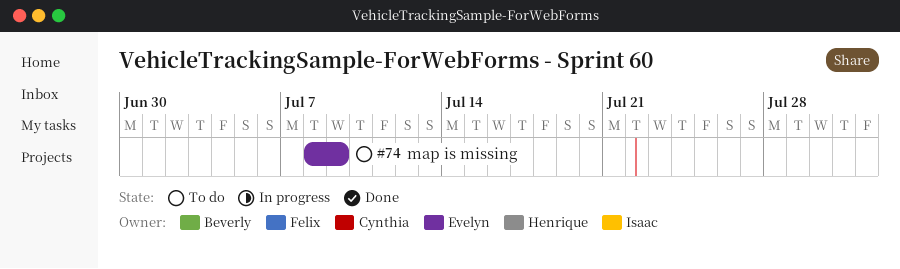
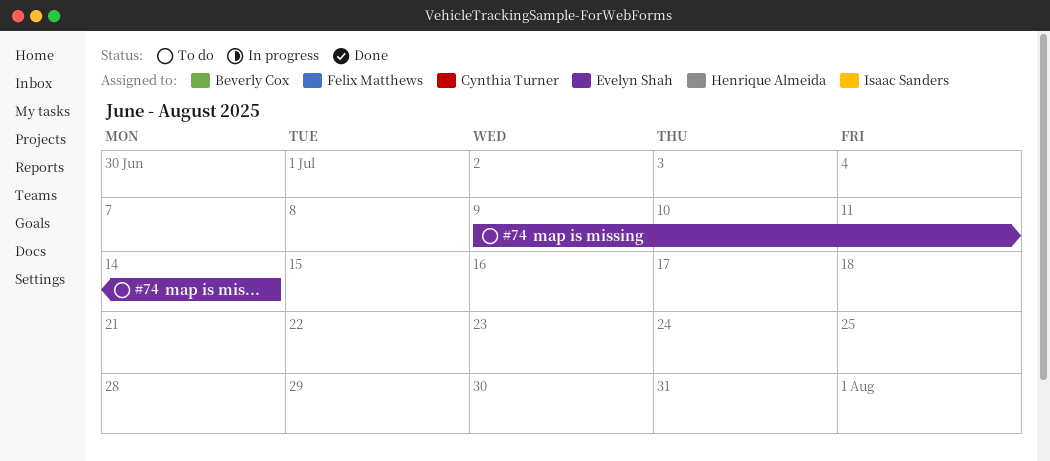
#74, start: Jul 8 -> Jul 9
#74, due: Jul 9 -> Jul 14

